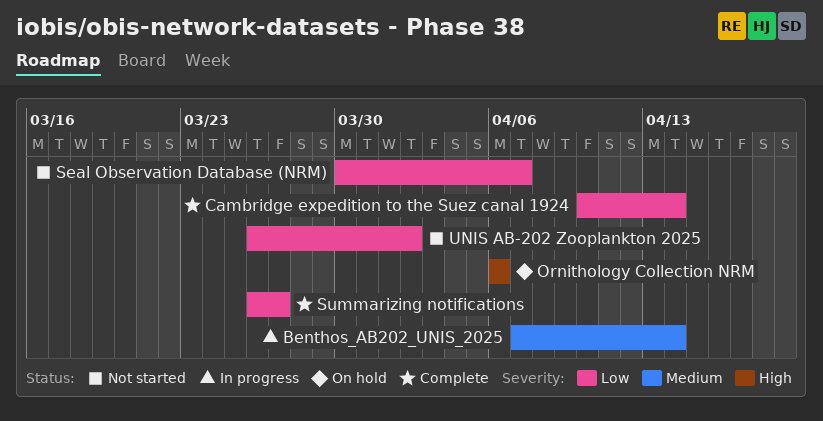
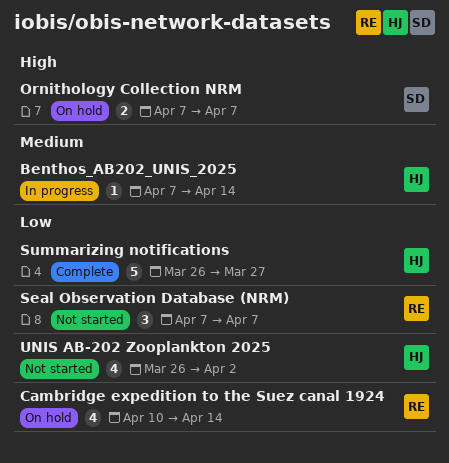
Cambridge expedition to the Suez canal 1924, status: Complete -> On hold
Ornithology Collection NRM, start: Apr 6 -> Apr 7
Ornithology Collection NRM, due: Apr 6 -> Apr 7
Seal Observation Database (NRM), start: Mar 30 -> Apr 7

